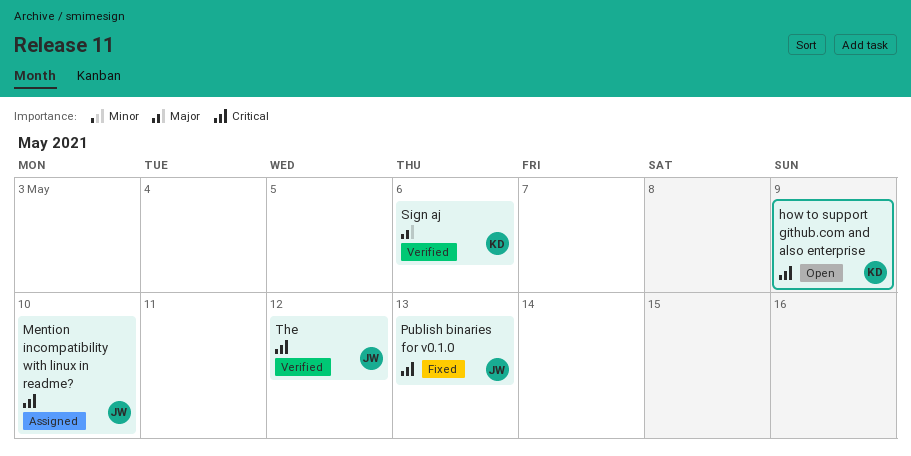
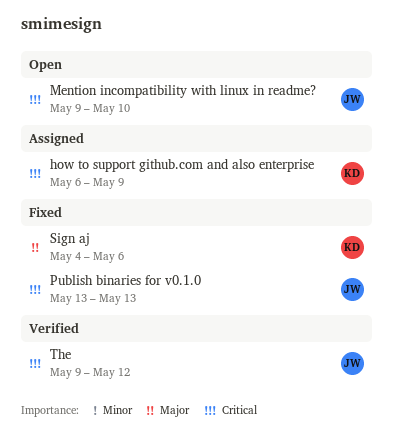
how to support github.com and also enterprise, status: Open -> Assigned
Mention incompatibility with linux in readme?, status: Assigned -> Open
Sign aj, status: Verified -> Fixed

